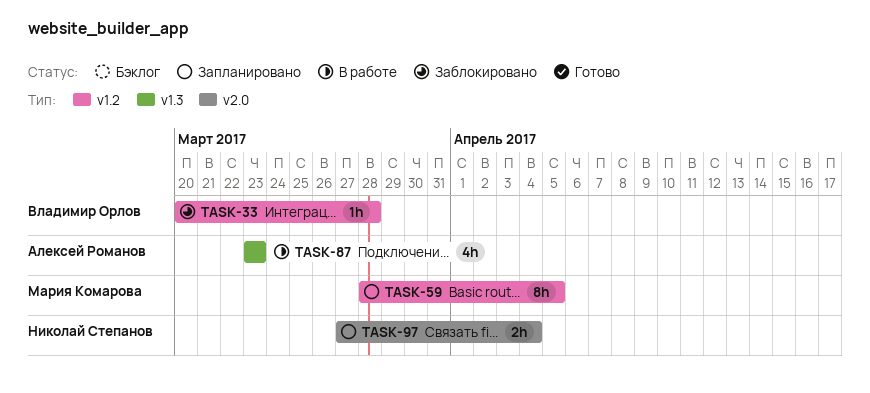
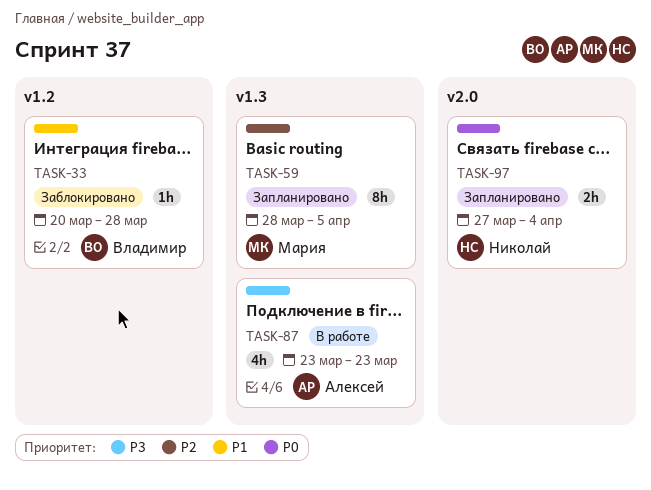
TASK-59, label: v1.2 -> v1.3

